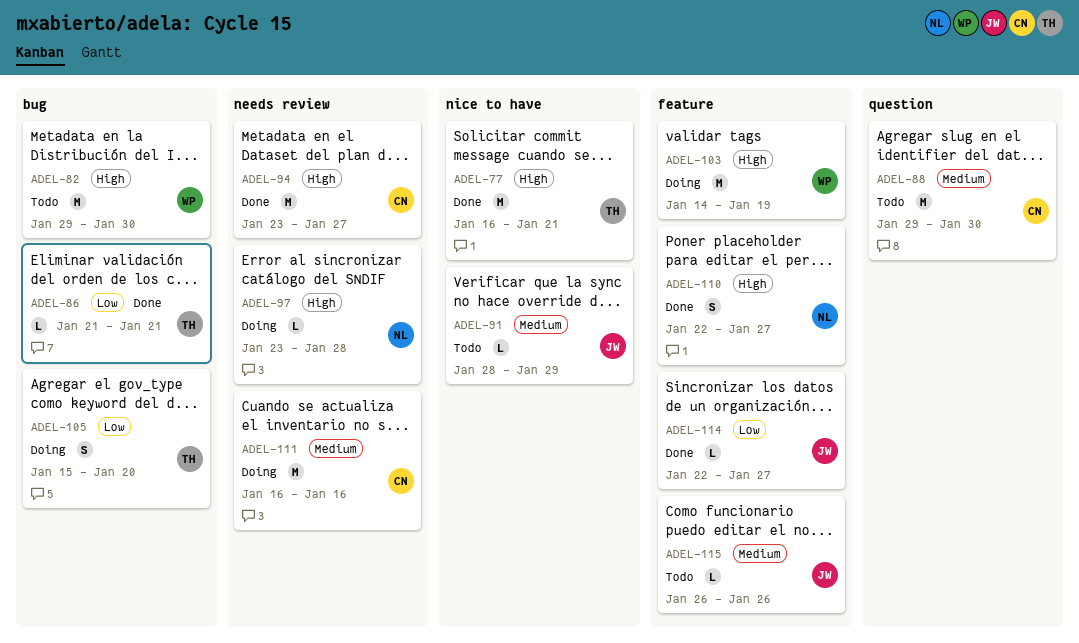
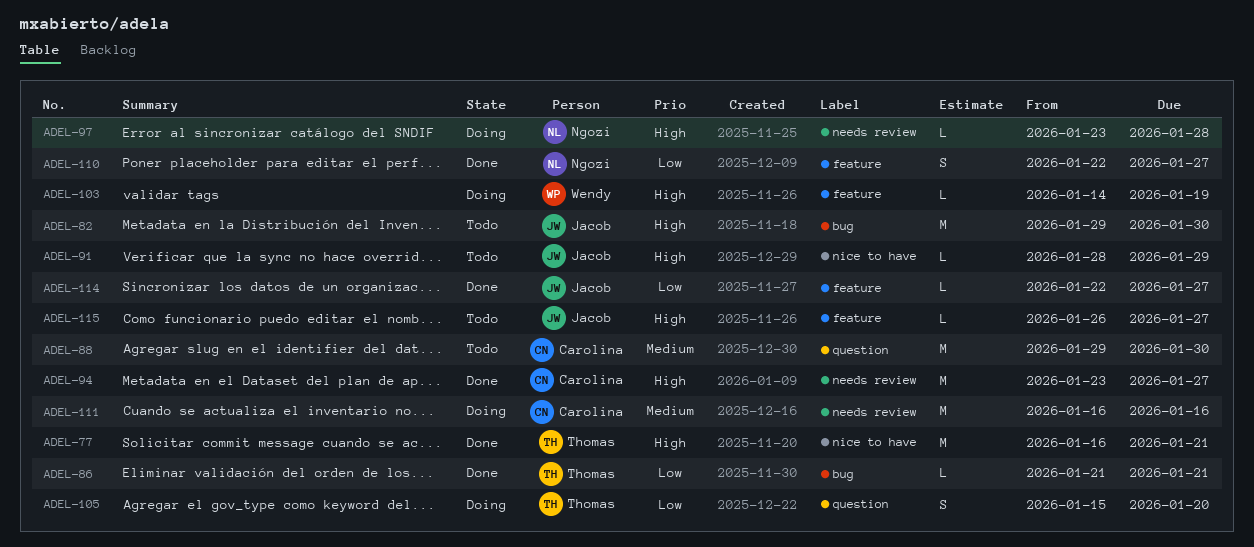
ADEL-82, owner: Wendy -> Jacob
ADEL-91, priority: Medium -> High
ADEL-103, estimate: M -> L
ADEL-105, label: bug -> question
ADEL-110, priority: High -> Low
ADEL-115, priority: Medium -> High
ADEL-115, due: Jan 26 -> Jan 27

